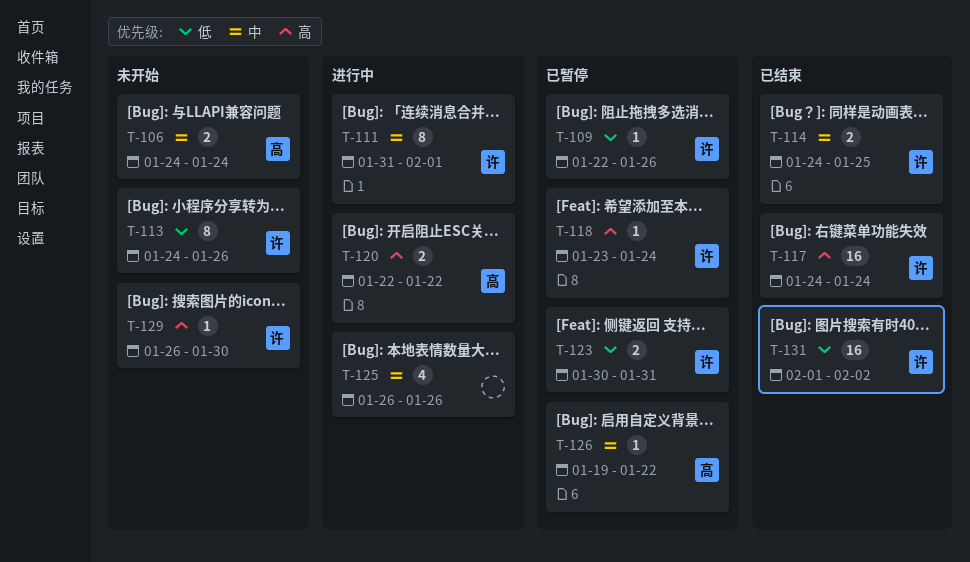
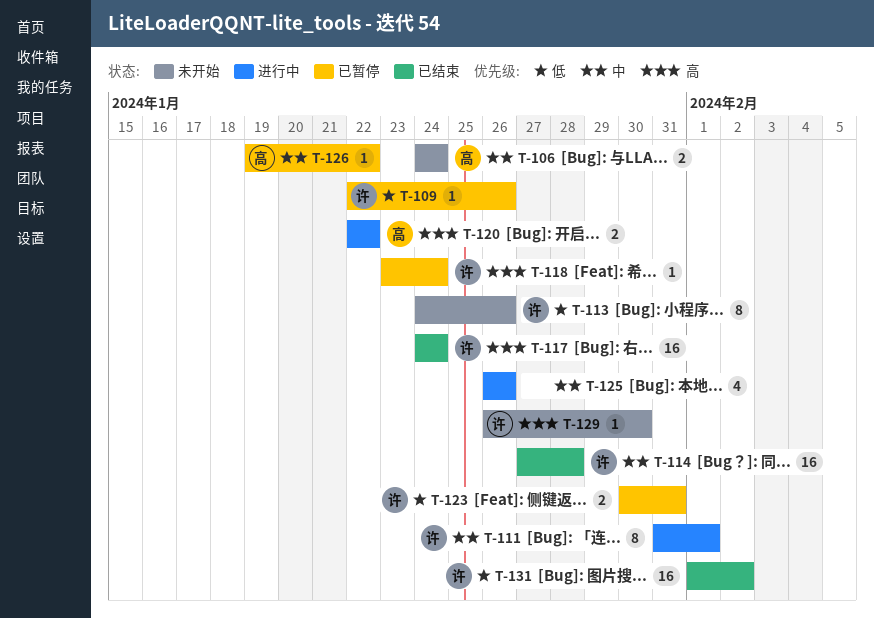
T-114, estimate: 2 -> 16
T-114, start: Jan 24 -> Jan 27
T-114, due: Jan 25 -> Jan 28

